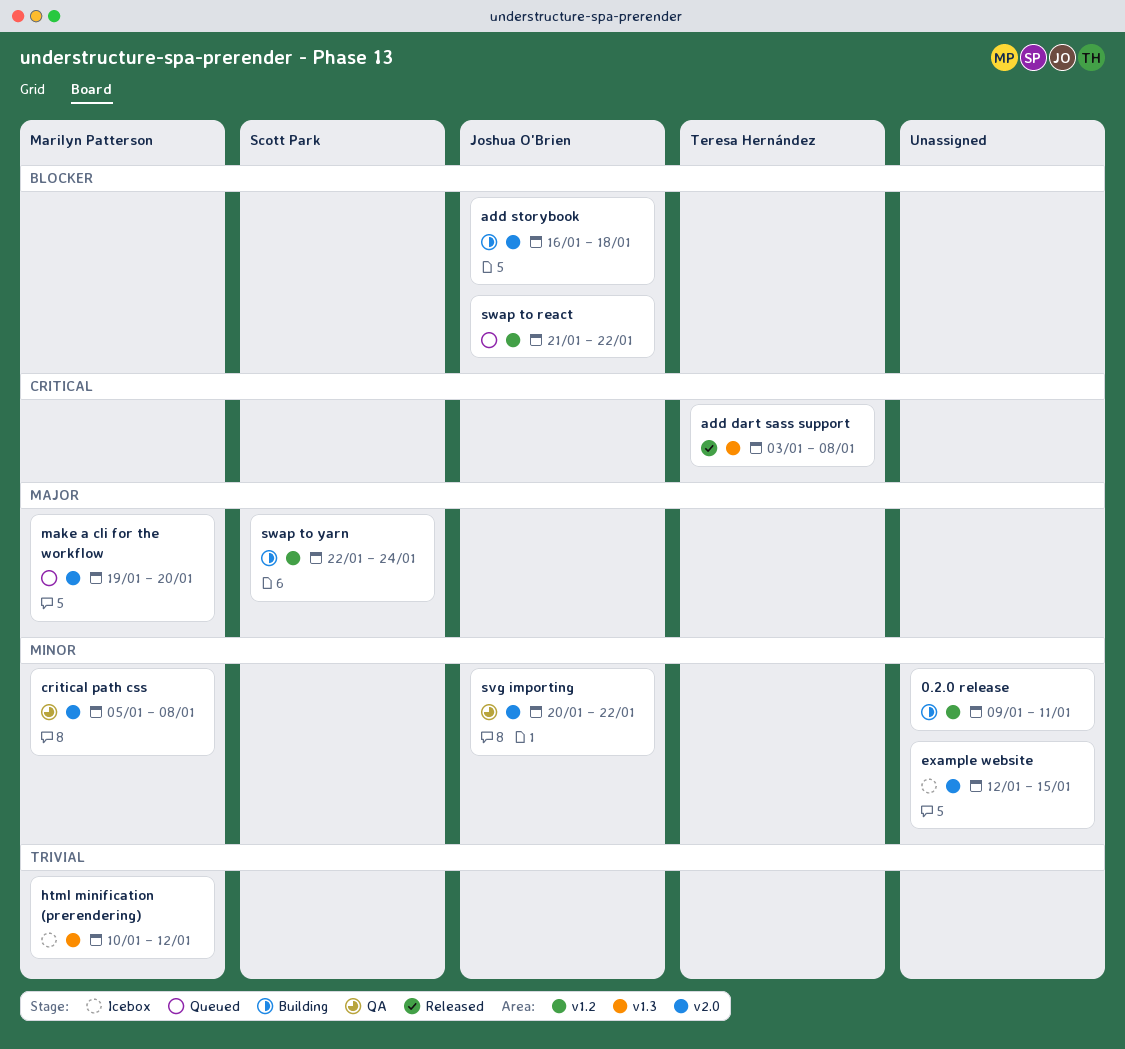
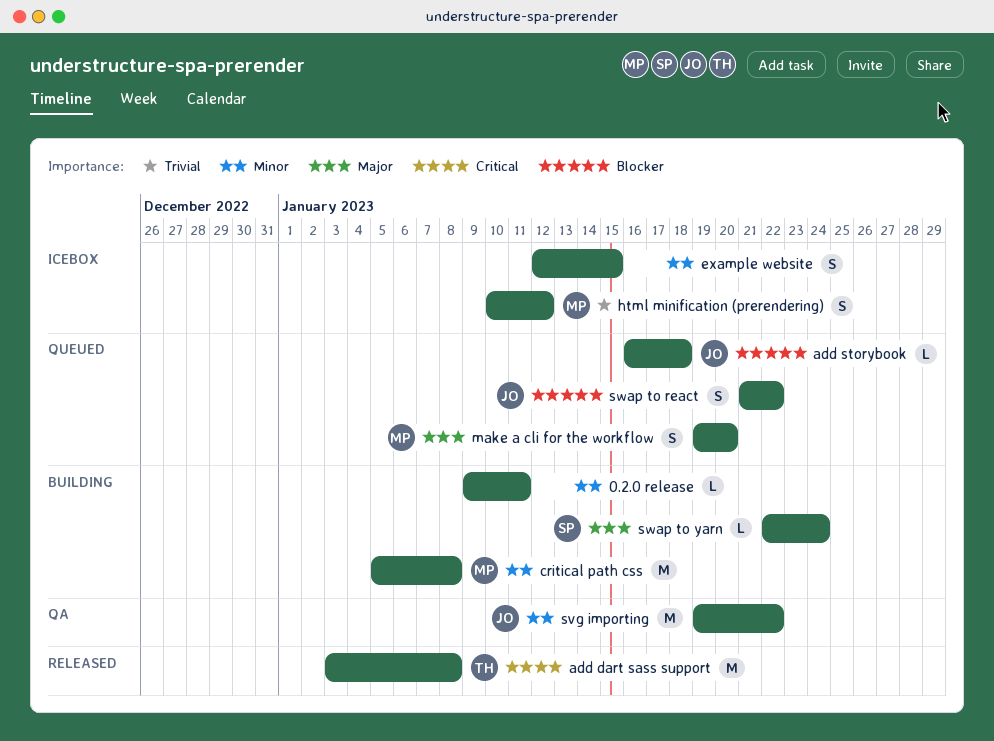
add storybook, status: Building -> Queued
critical path css, status: QA -> Building
svg importing, start: Jan 20 -> Jan 19

